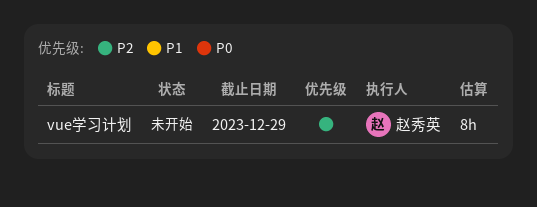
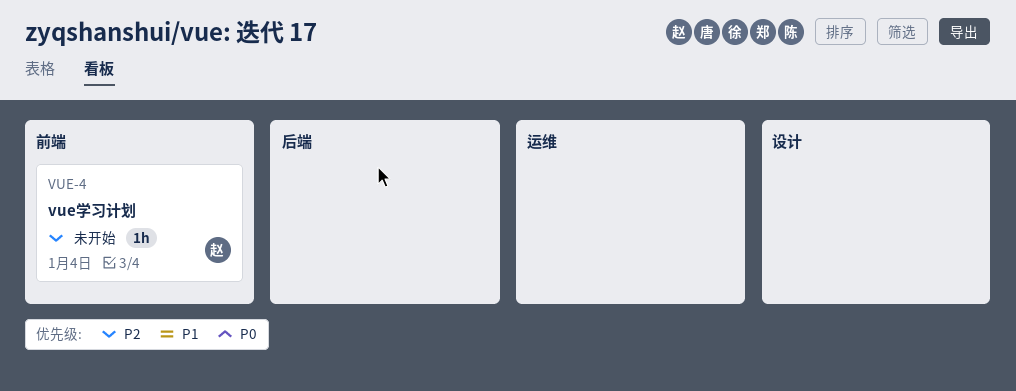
vue学习计划, estimate: 8h -> 1h
vue学习计划, due: Dec 29 -> Jan 4

